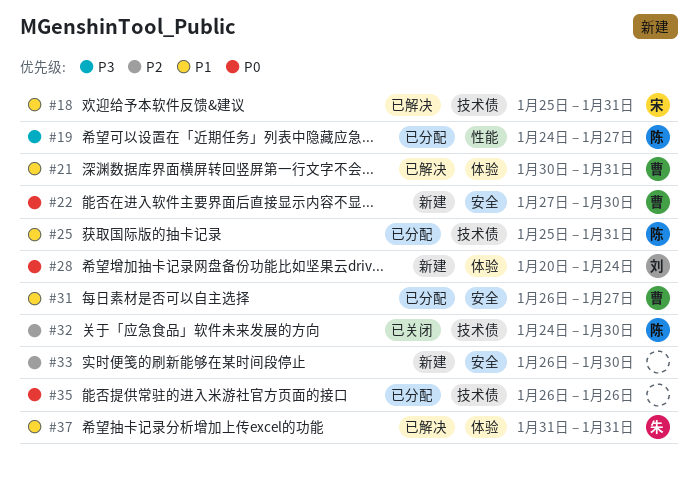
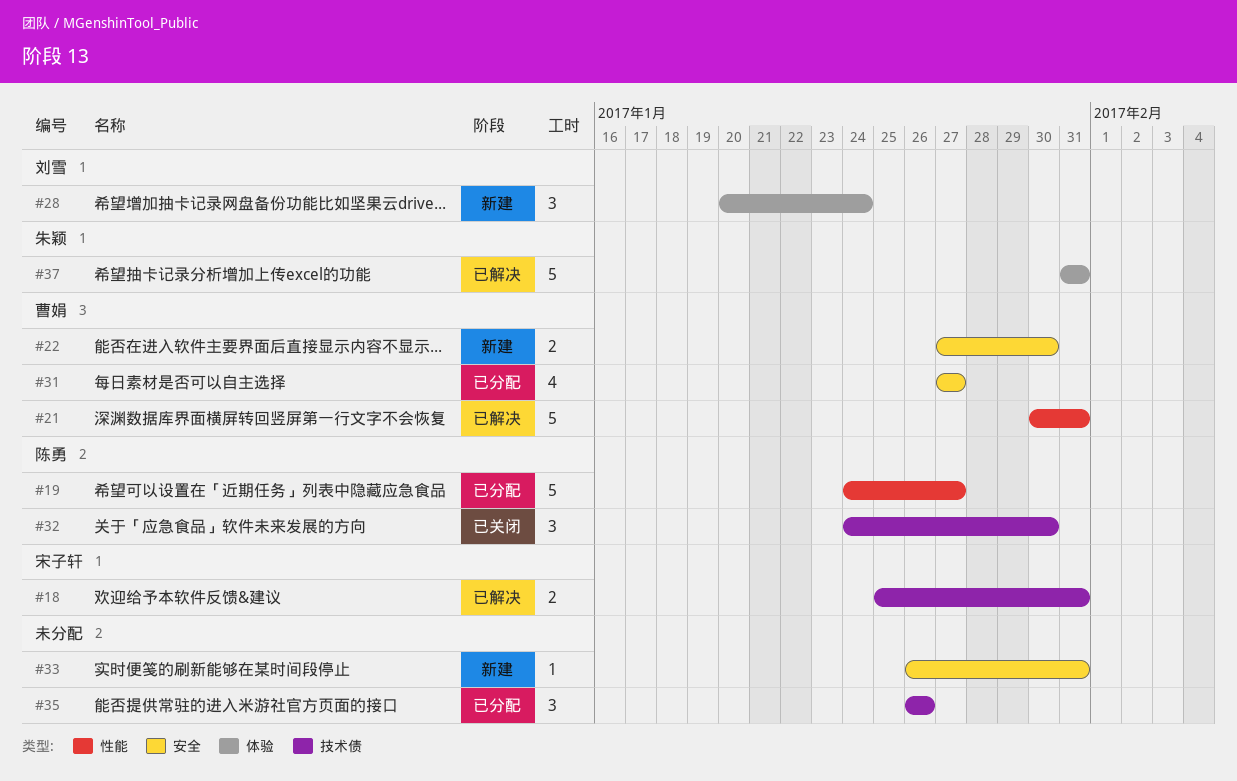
#21, label: 体验 -> 性能
#25: present -> none
#31, start: Jan 26 -> Jan 27
#33, due: Jan 30 -> Jan 31

